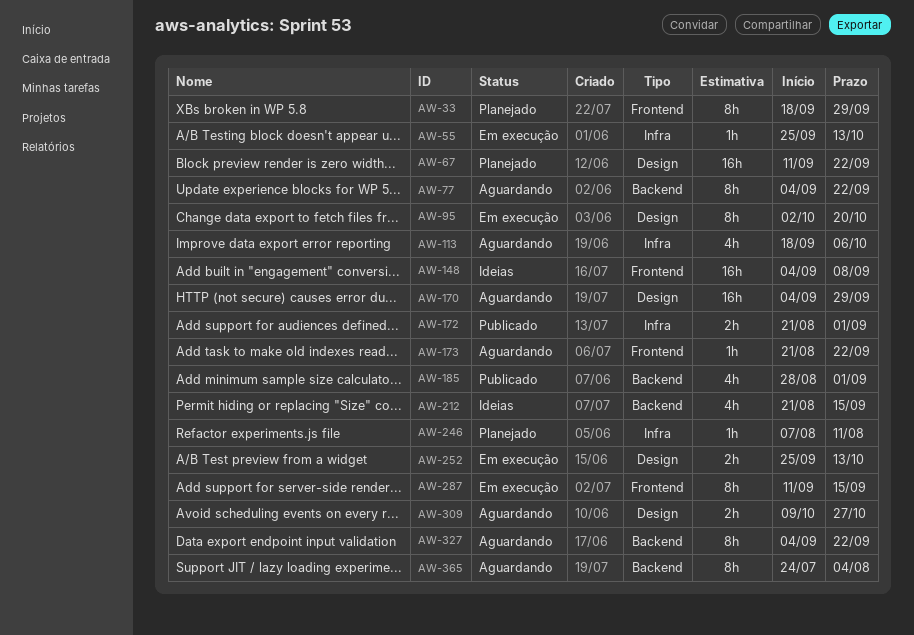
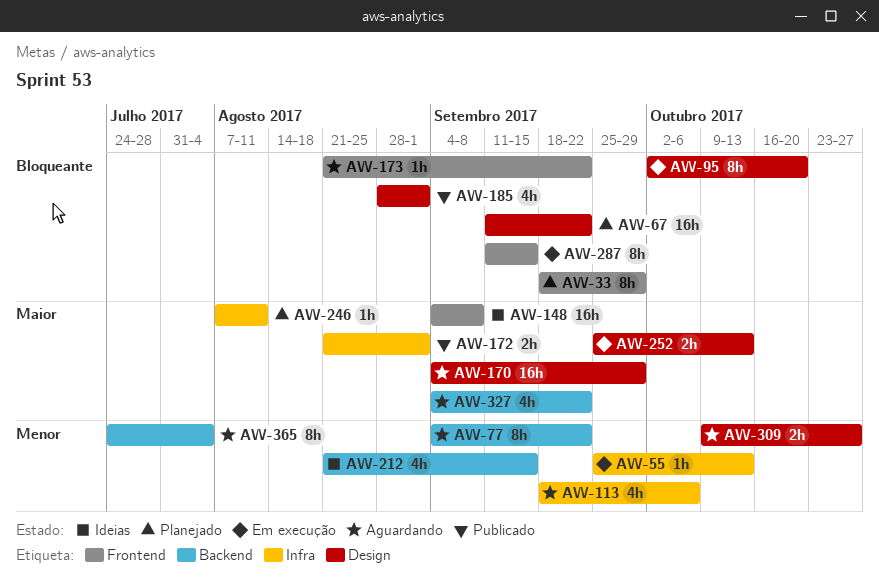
AW-185, label: Backend -> Design
AW-327, estimate: 8h -> 4h

